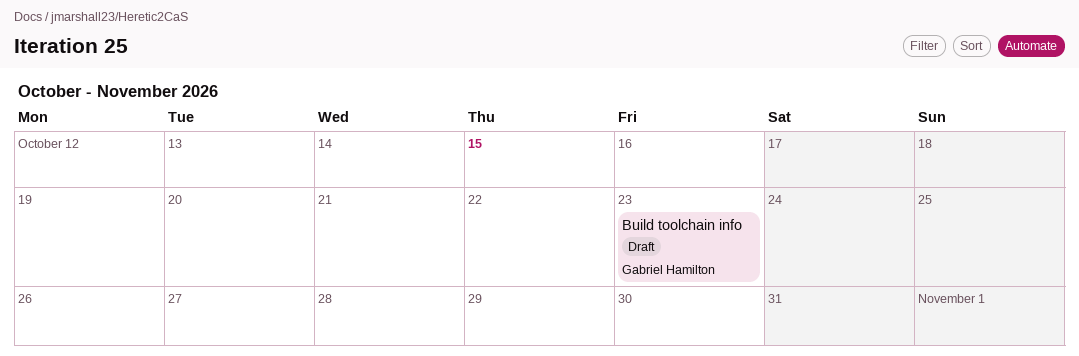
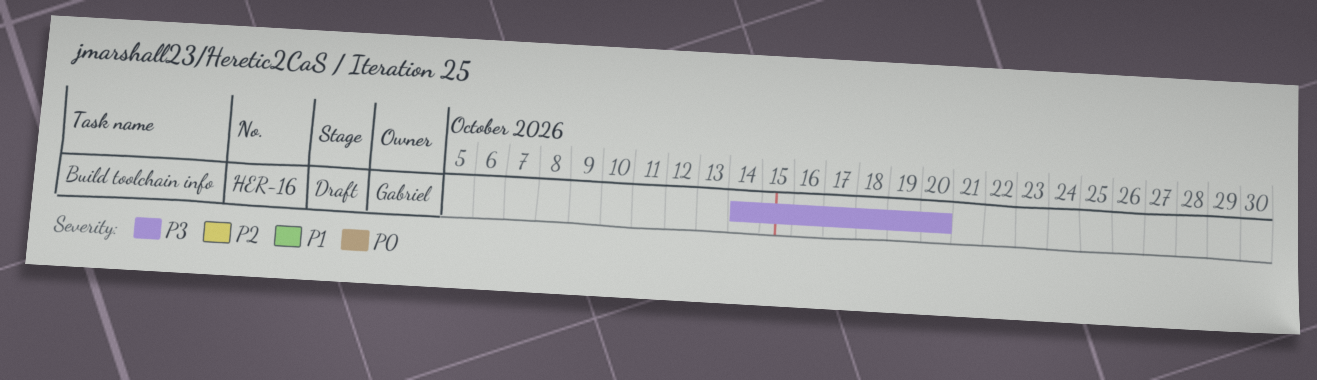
Build toolchain info, due: Oct 23 -> Oct 20

